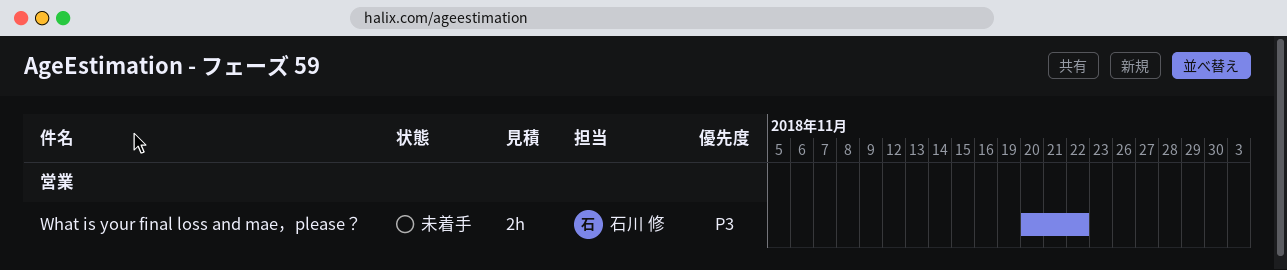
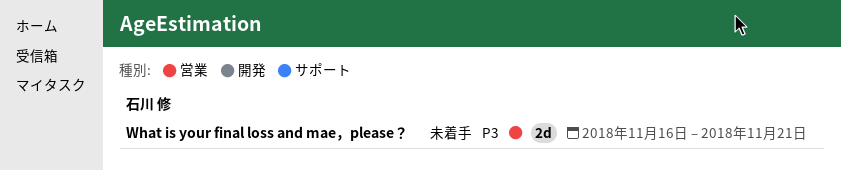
What is your final loss and mae，please？, estimate: 2h -> 2d
What is your final loss and mae，please？, start: Nov 20 -> Nov 16
What is your final loss and mae，please？, due: Nov 22 -> Nov 21

